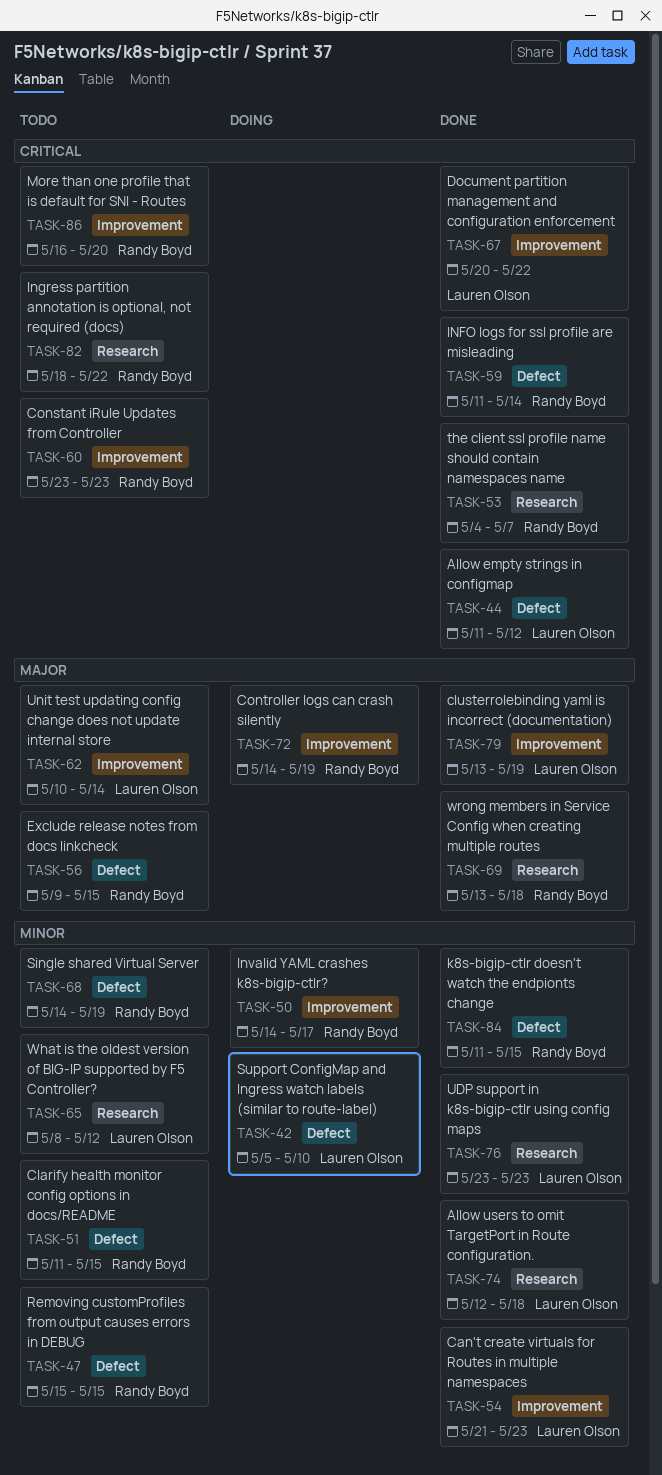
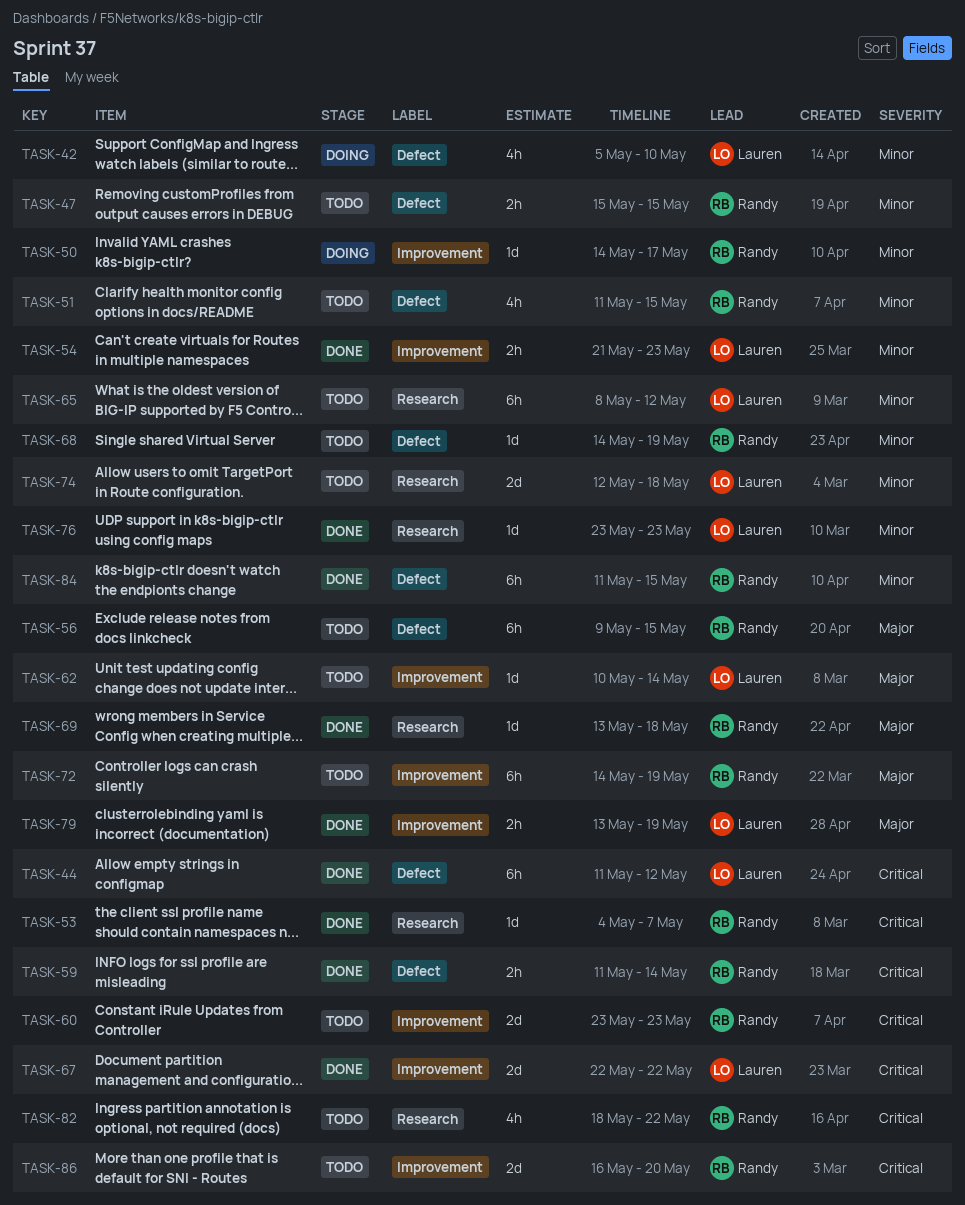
TASK-67, start: May 20 -> May 22
TASK-72, status: Doing -> Todo
TASK-74, status: Done -> Todo

